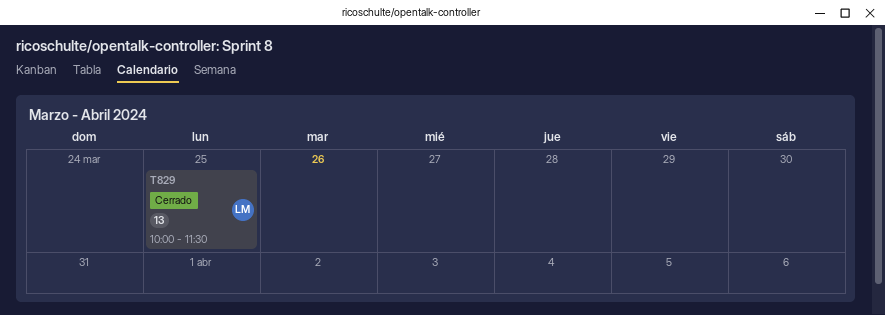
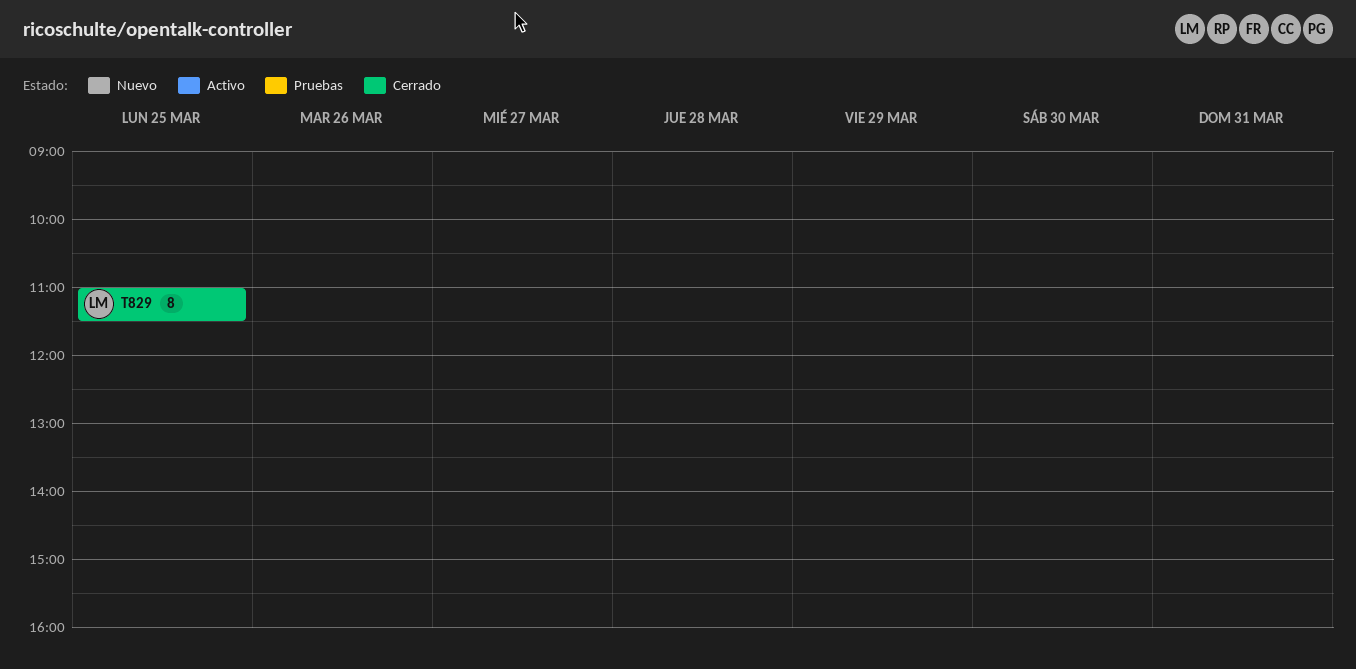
T829, estimate: 13 -> 8
T829, begins: 10:00 -> 11:00

